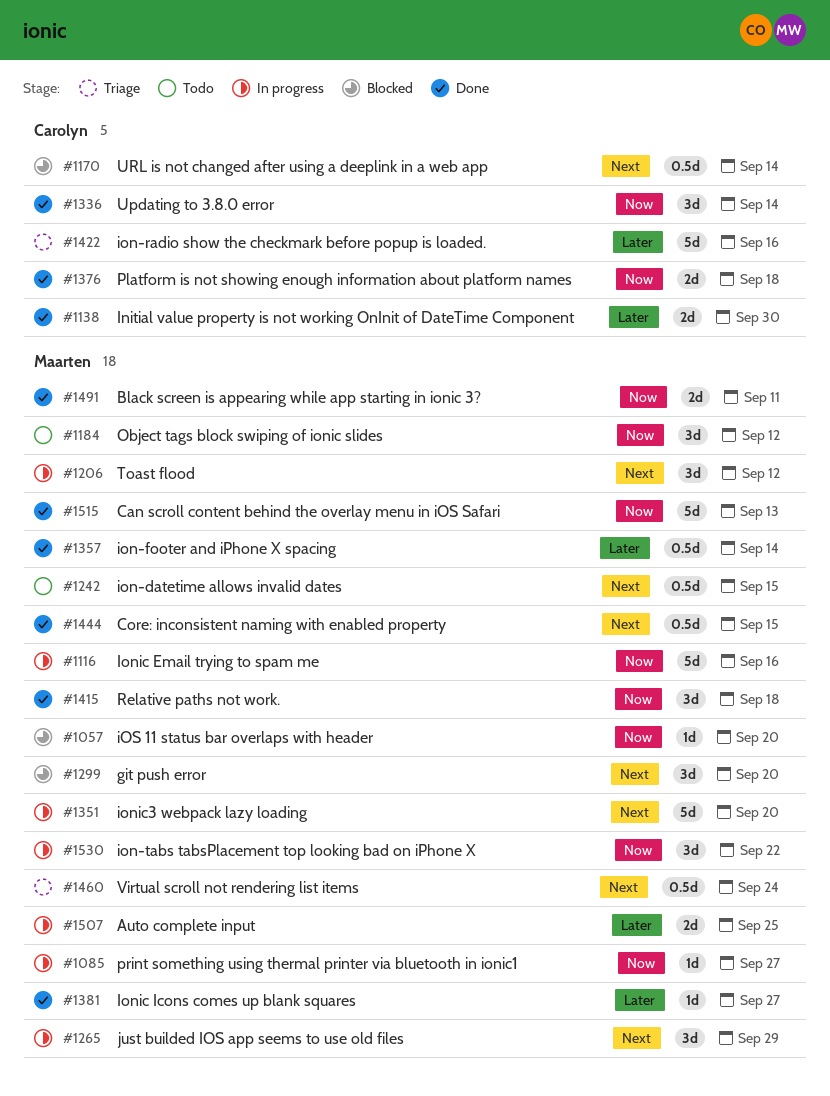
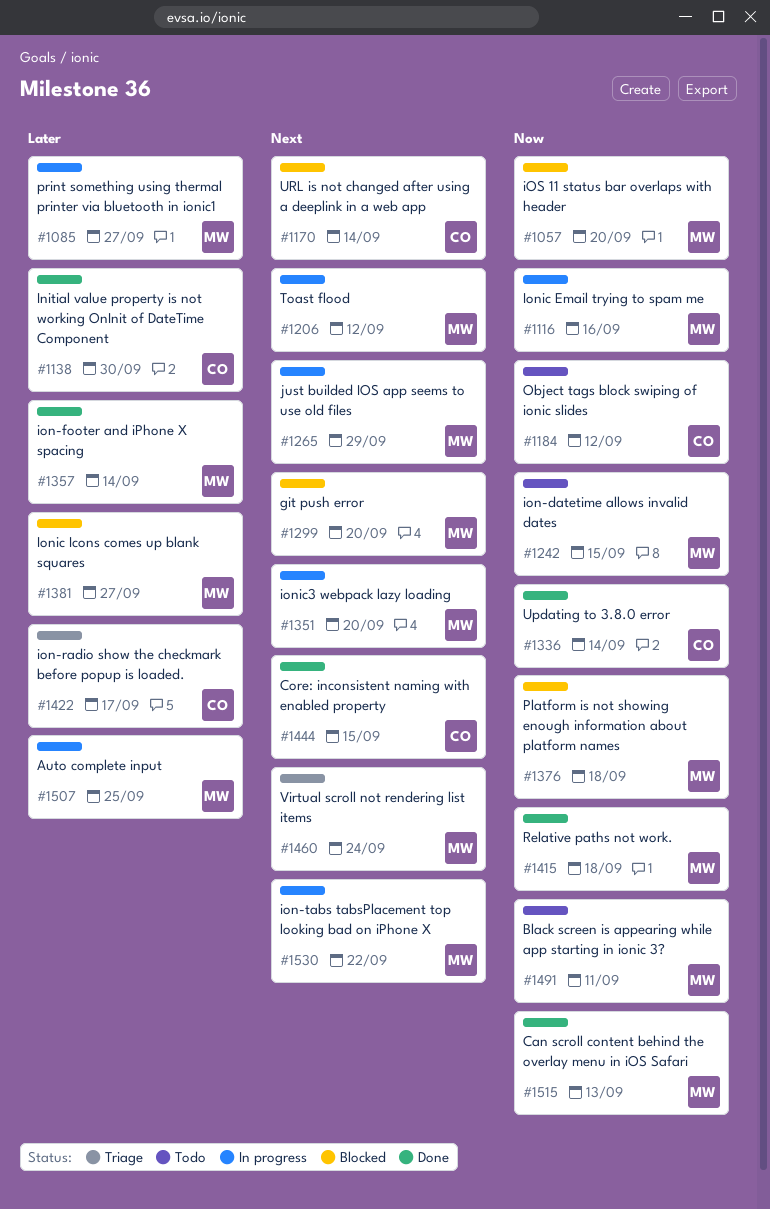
#1085, priority: Now -> Later
#1184, owner: Maarten -> Carolyn
#1242, priority: Next -> Now
#1376, status: Done -> Blocked
#1376, owner: Carolyn -> Maarten
#1381, status: Done -> Blocked
#1422, due: Sep 16 -> Sep 17
#1444, owner: Maarten -> Carolyn
#1491, status: Done -> Todo
#1530, priority: Now -> Next

